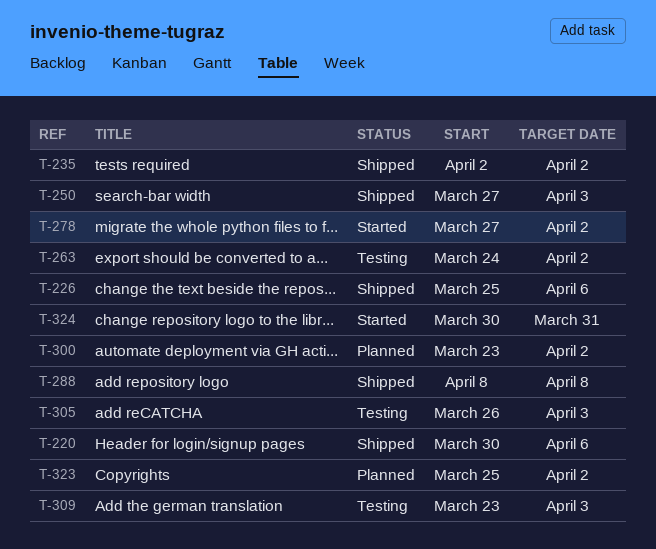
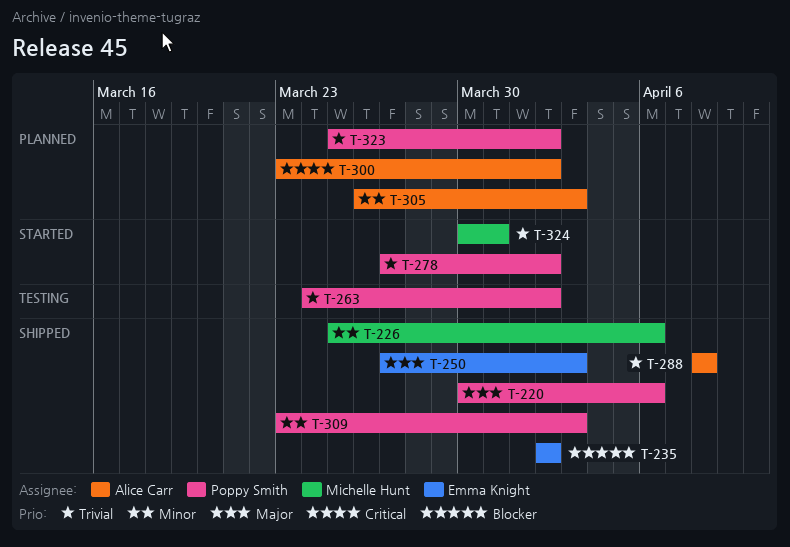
T-305, status: Testing -> Planned
T-309, status: Testing -> Shipped

